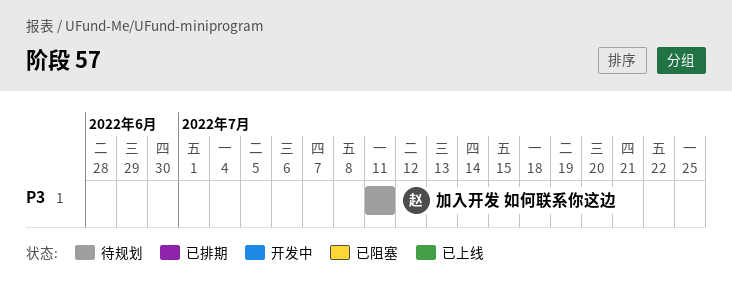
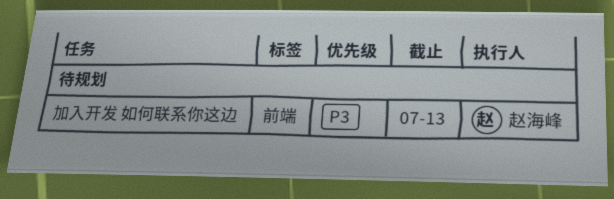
加入开发 如何联系你这边, due: Jul 11 -> Jul 13

